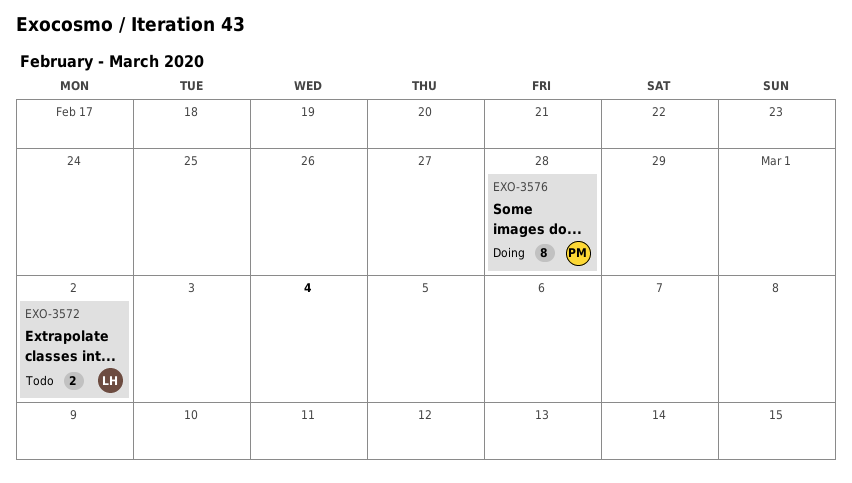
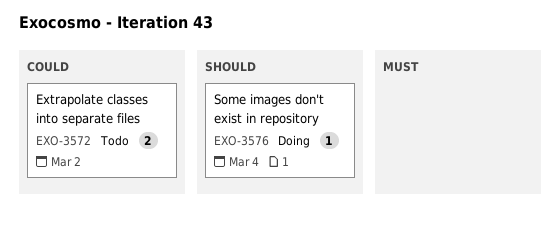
EXO-3576, estimate: 8 -> 1
EXO-3576, due: Feb 28 -> Mar 4

